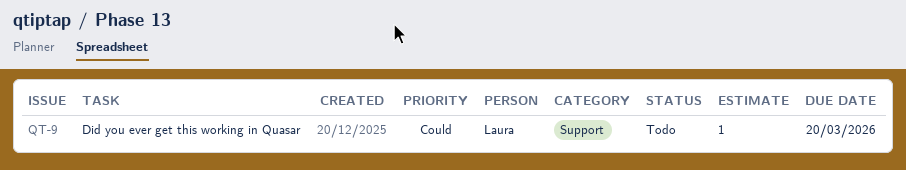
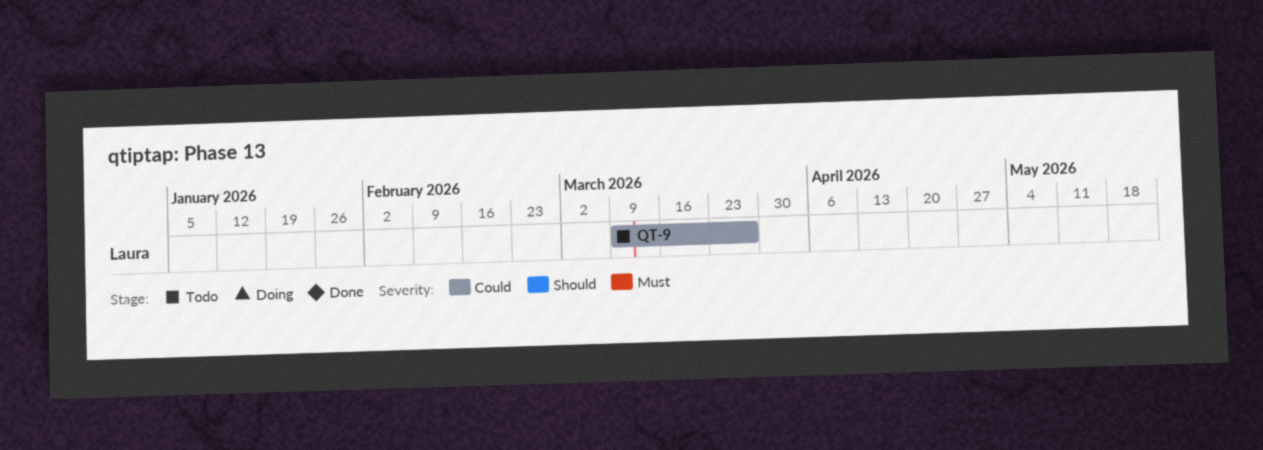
QT-9, due: Mar 20 -> Mar 27

